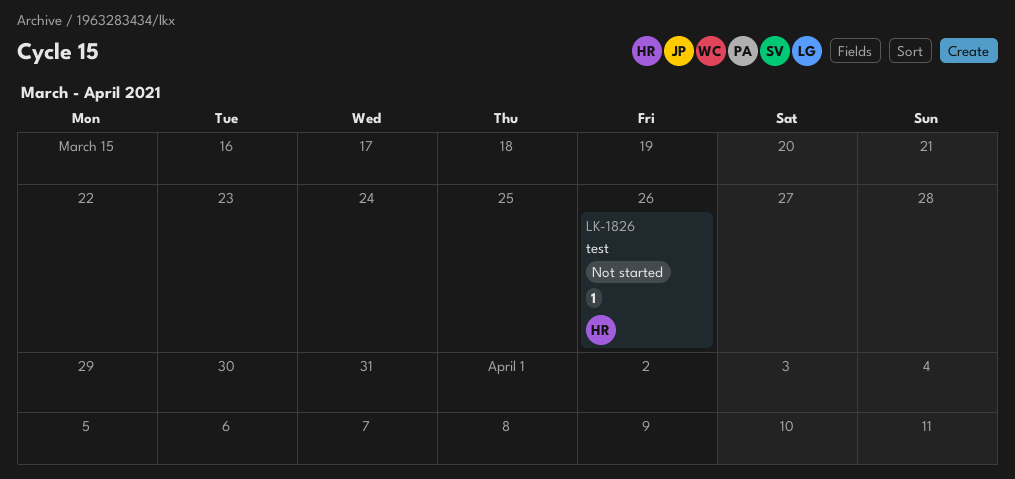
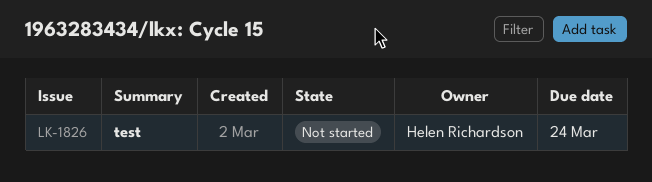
LK-1826, due: Mar 26 -> Mar 24

